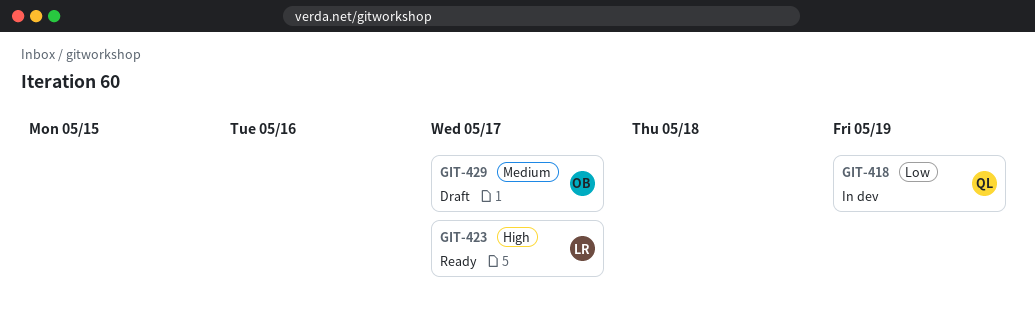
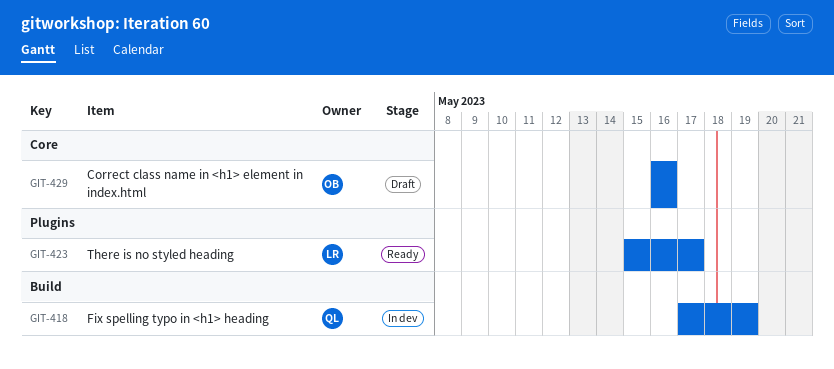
GIT-429, due: May 17 -> May 16

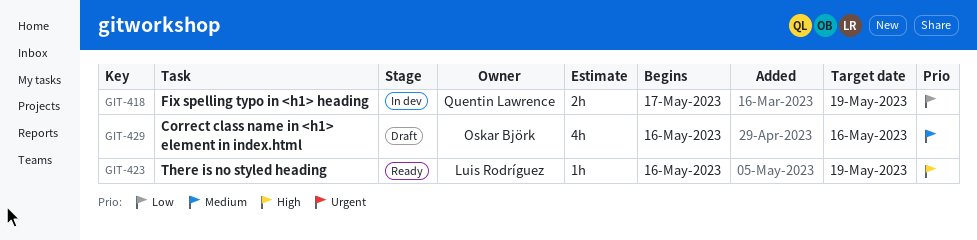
GIT-423, start: May 15 -> May 16
GIT-423, due: May 17 -> May 19

